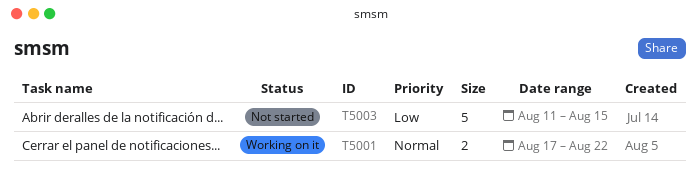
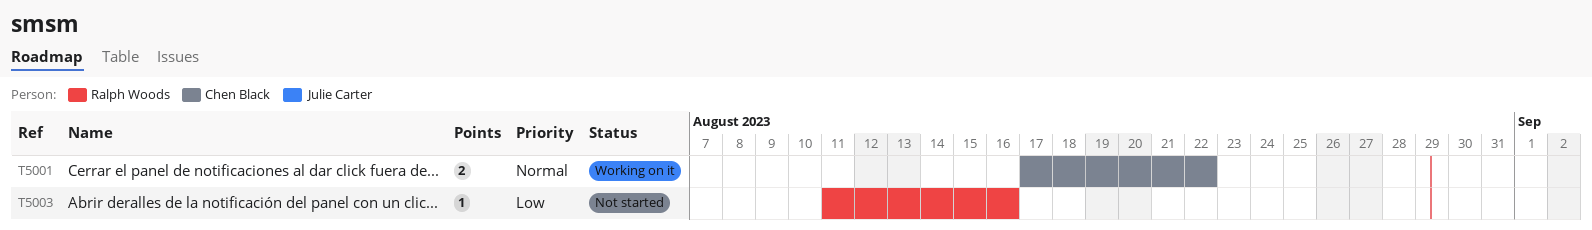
T5003, estimate: 5 -> 1
T5003, due: Aug 15 -> Aug 16

